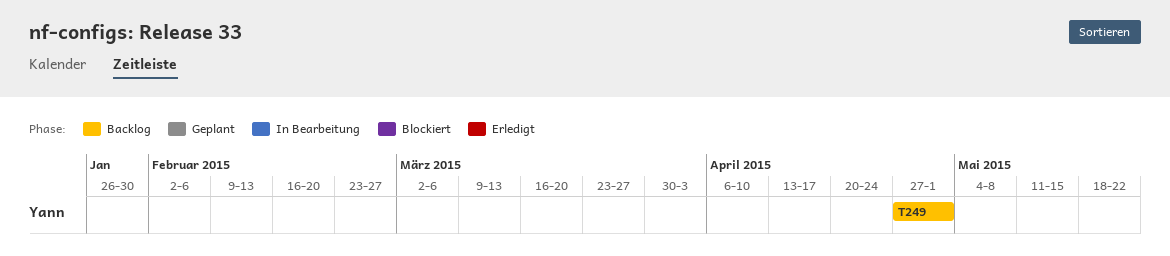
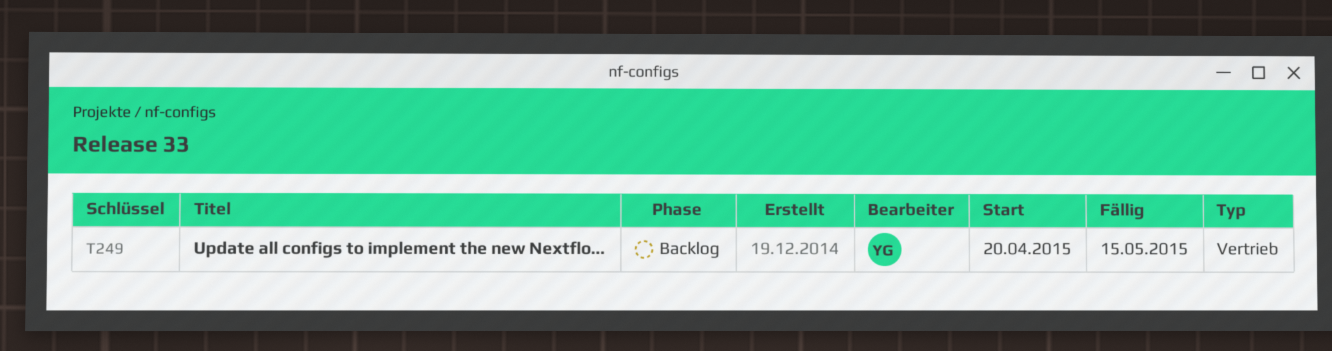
T249, start: Apr 27 -> Apr 20
T249, due: May 1 -> May 15

